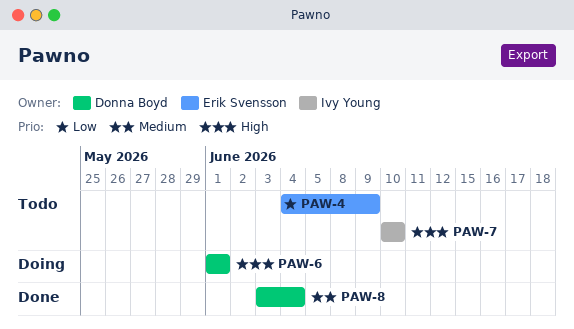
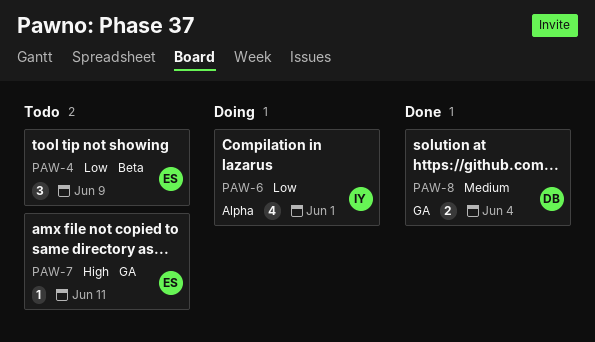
PAW-6, owner: Donna Boyd -> Ivy Young
PAW-6, priority: High -> Low
PAW-7, owner: Ivy Young -> Erik Svensson
PAW-7, due: Jun 10 -> Jun 11

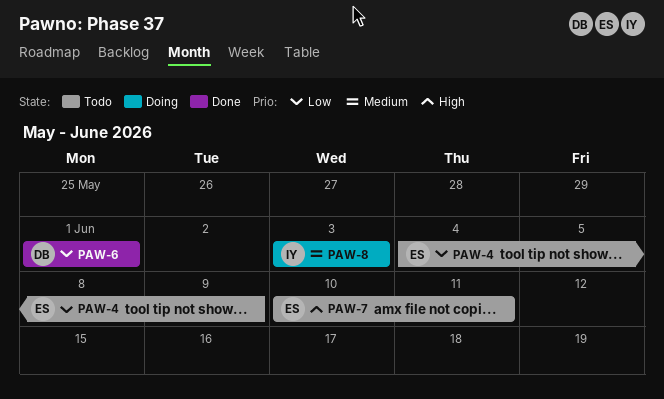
PAW-6, status: Doing -> Done
PAW-6, owner: IY -> DB
PAW-8, status: Done -> Doing
PAW-8, owner: DB -> IY
PAW-8, due: Jun 4 -> Jun 3

